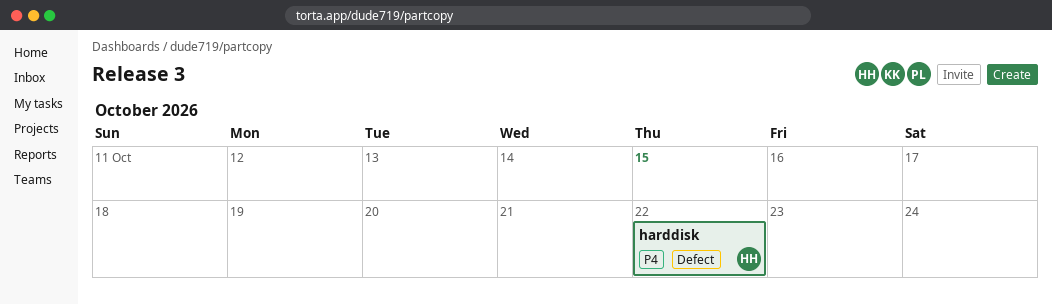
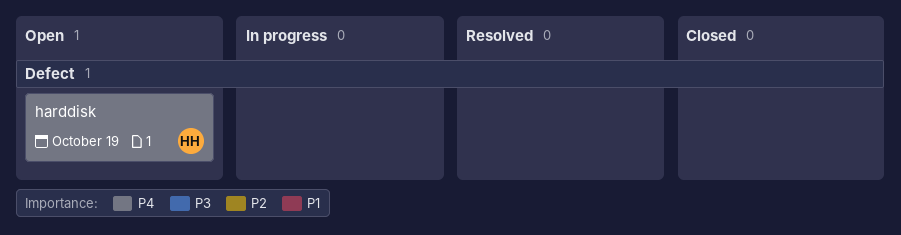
harddisk, due: Oct 22 -> Oct 19

